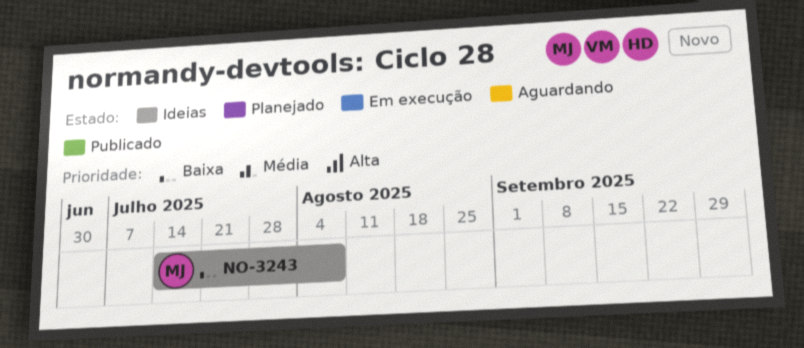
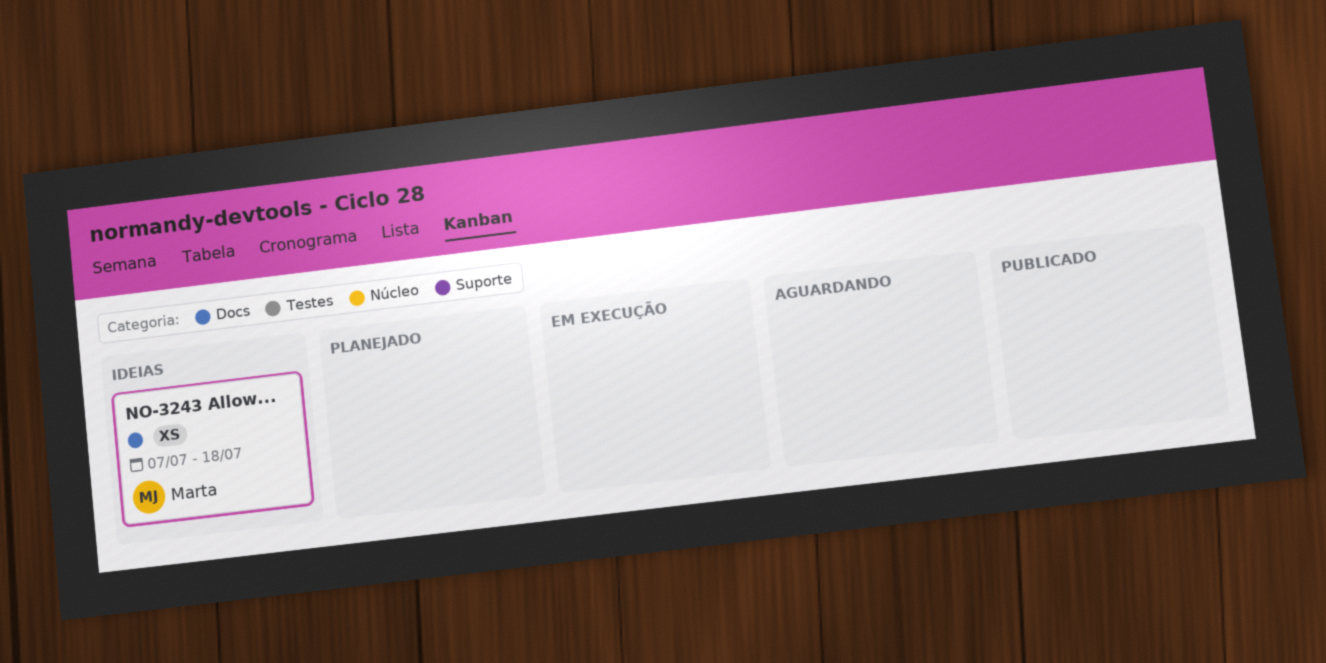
NO-3243, start: Jul 14 -> Jul 7
NO-3243, due: Aug 8 -> Jul 18

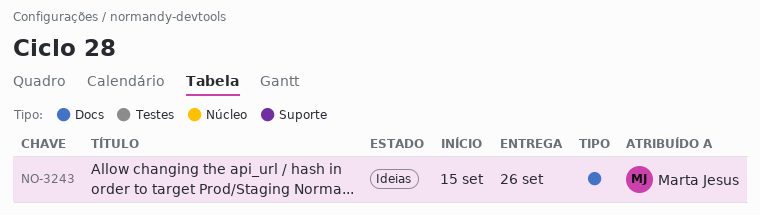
NO-3243, start: Jul 7 -> Sep 15
NO-3243, due: Jul 18 -> Sep 26

